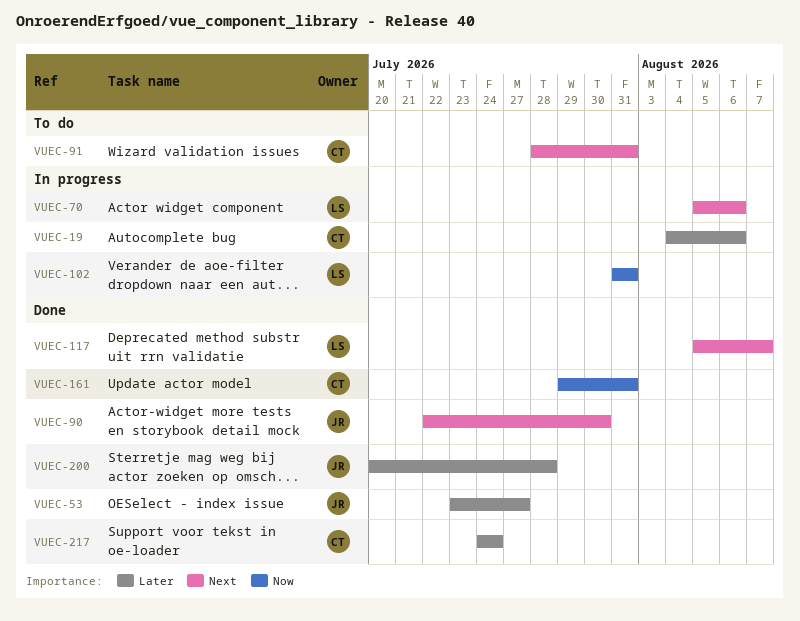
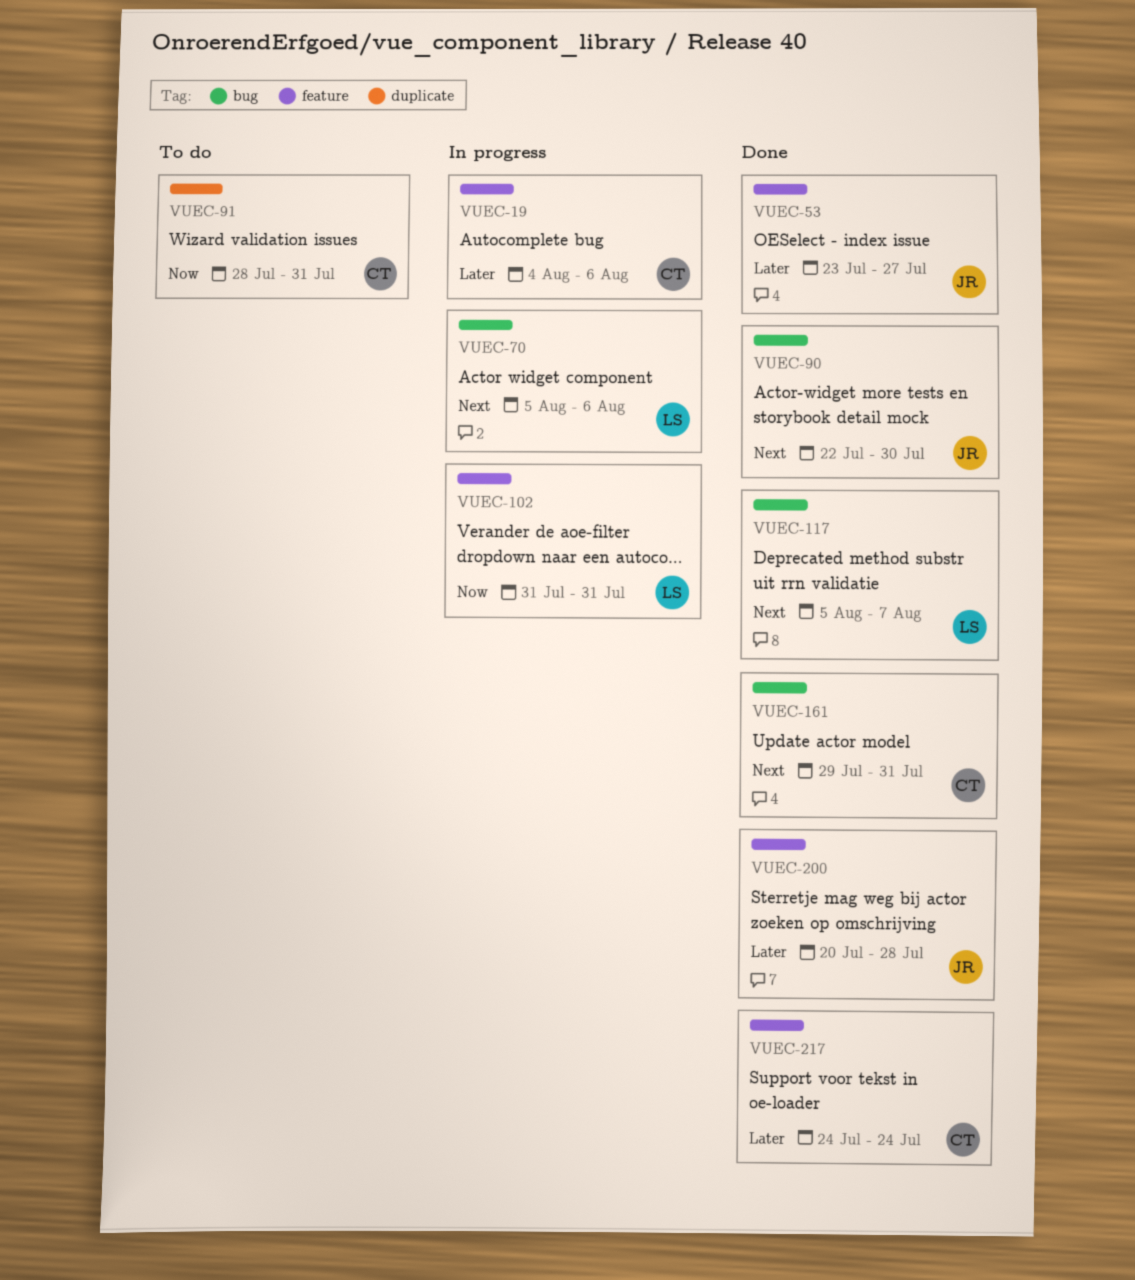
VUEC-91, priority: Next -> Now
VUEC-161, priority: Now -> Next

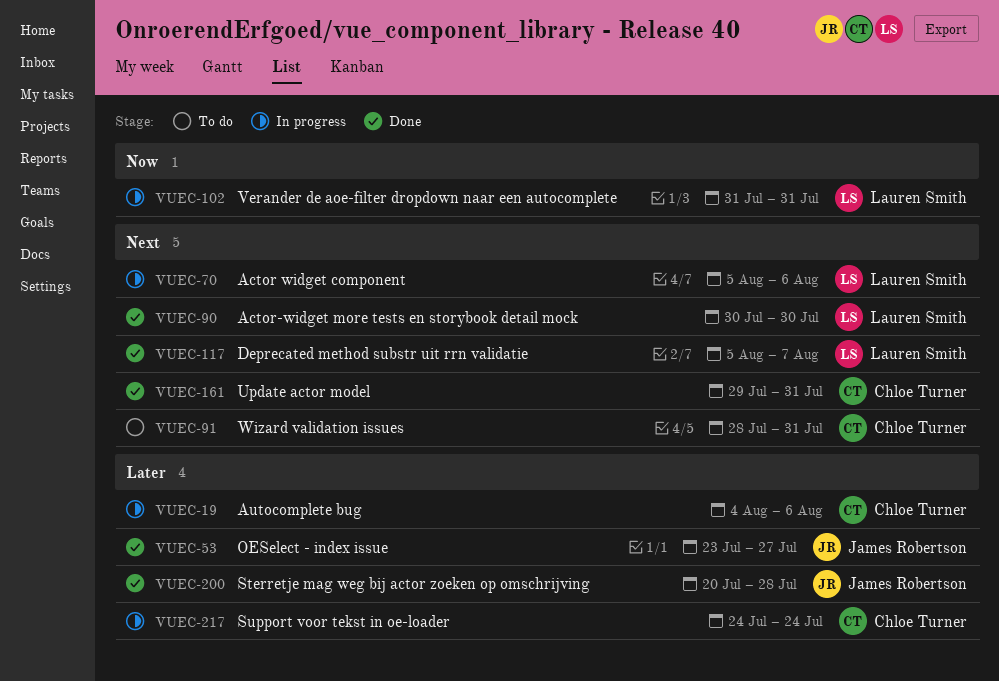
VUEC-90, owner: James Robertson -> Lauren Smith
VUEC-90, start: Jul 22 -> Jul 30
VUEC-91, priority: Now -> Next
VUEC-217, status: Done -> In progress

